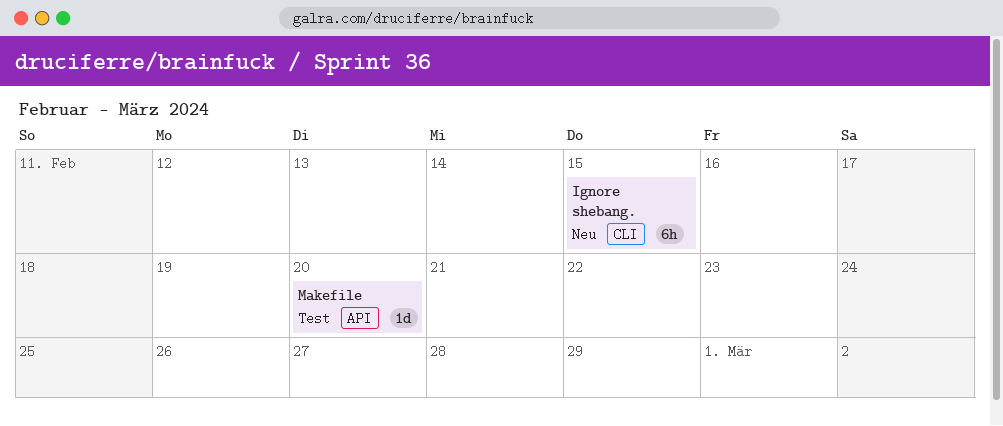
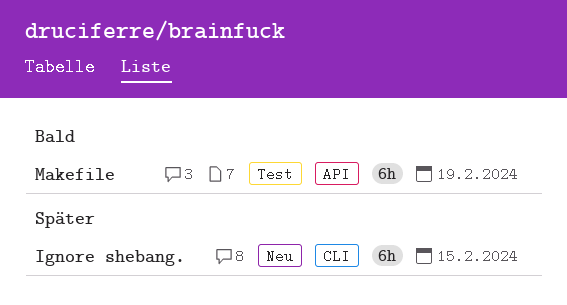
Makefile, estimate: 1d -> 6h
Makefile, due: Feb 20 -> Feb 19

